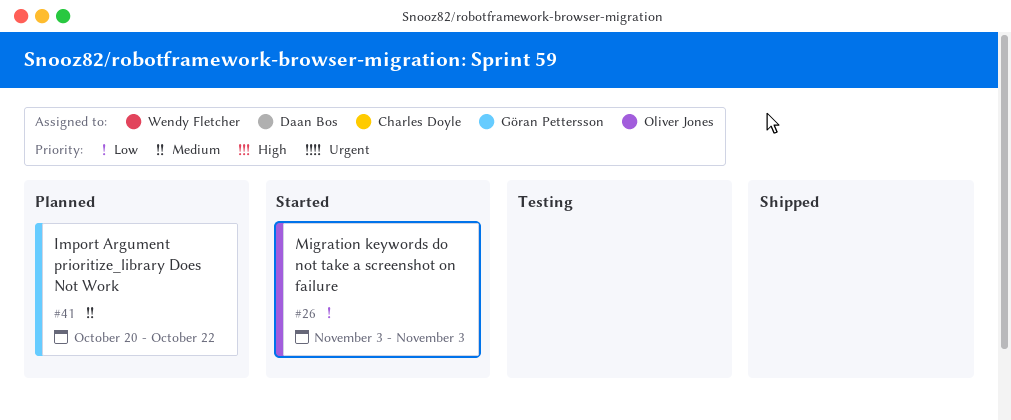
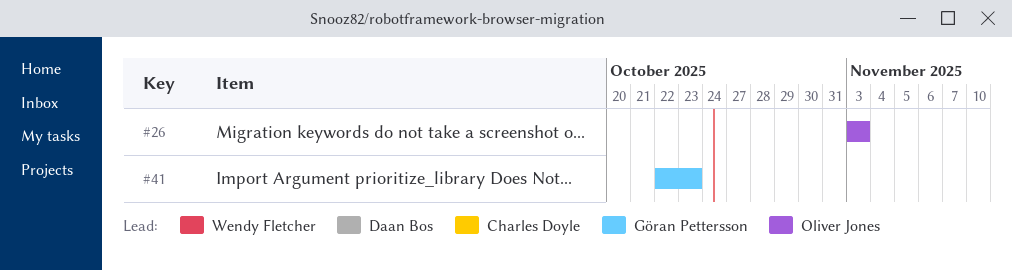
#41, start: Oct 20 -> Oct 22
#41, due: Oct 22 -> Oct 23

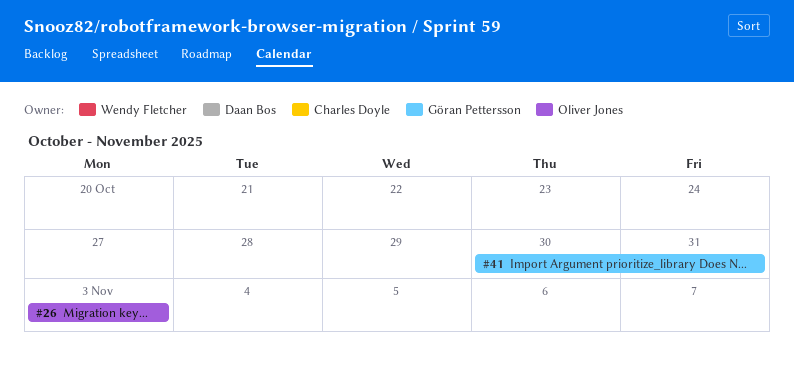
#41, start: Oct 22 -> Oct 30
#41, due: Oct 23 -> Oct 31

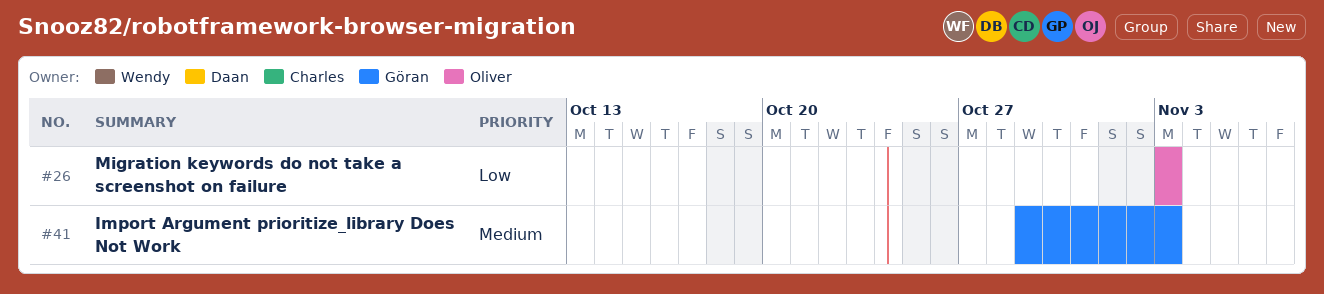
#41, start: Oct 30 -> Oct 29
#41, due: Oct 31 -> Nov 3

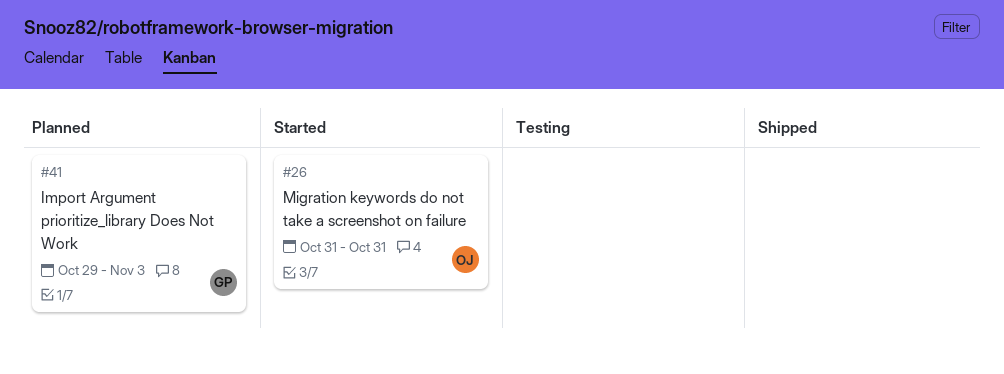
#26, start: Nov 3 -> Oct 31
#26, due: Nov 3 -> Oct 31

